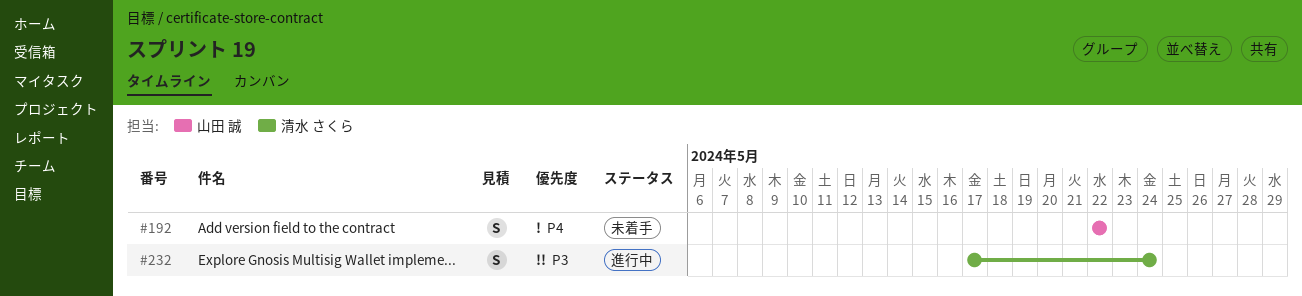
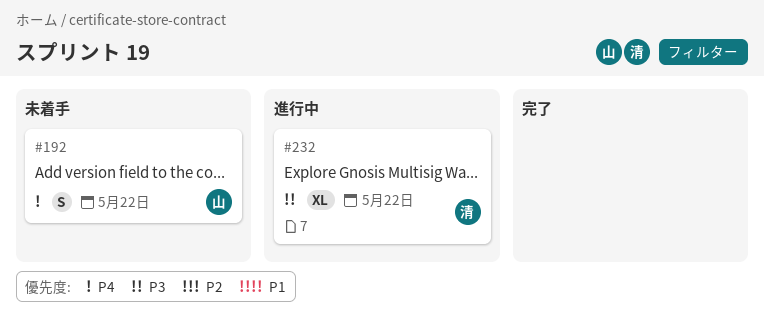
#232, estimate: S -> XL
#232, due: May 24 -> May 22

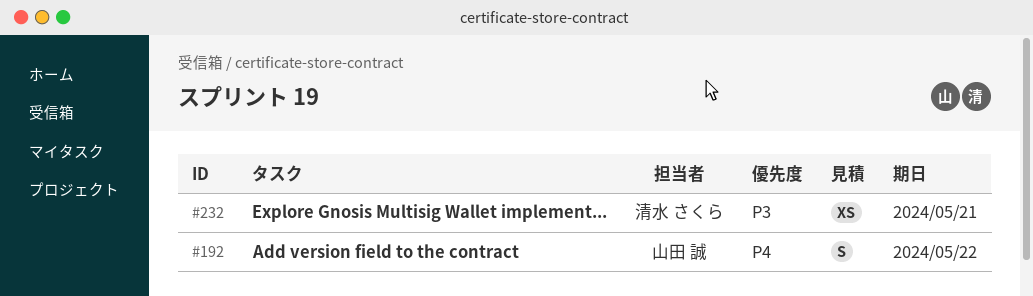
#232, estimate: XL -> XS
#232, due: May 22 -> May 21

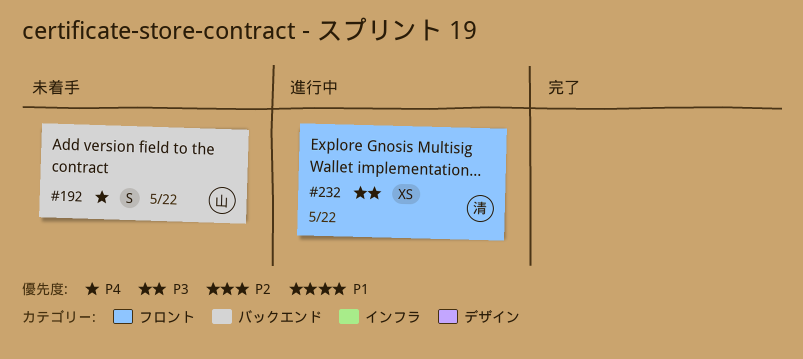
#232, due: May 21 -> May 22

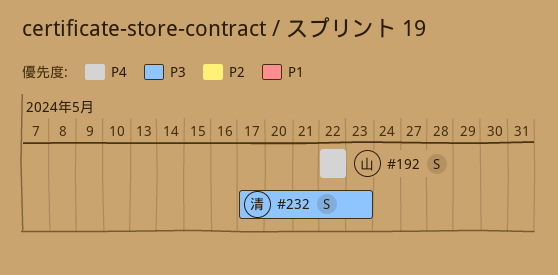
#232, estimate: XS -> S
#232, due: May 22 -> May 23

